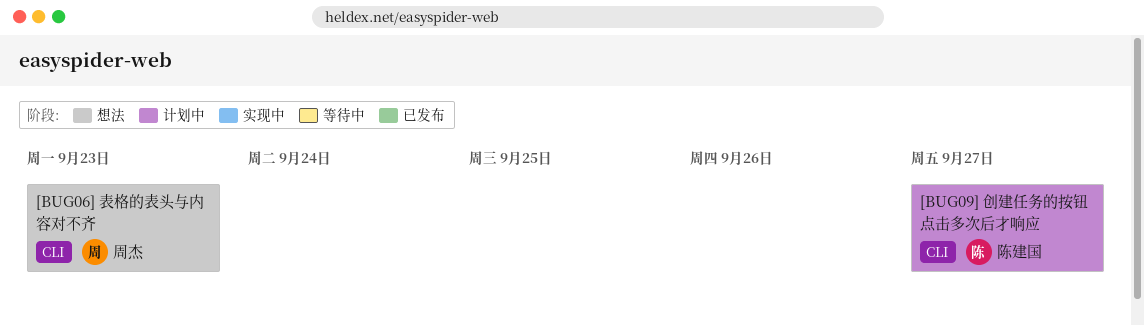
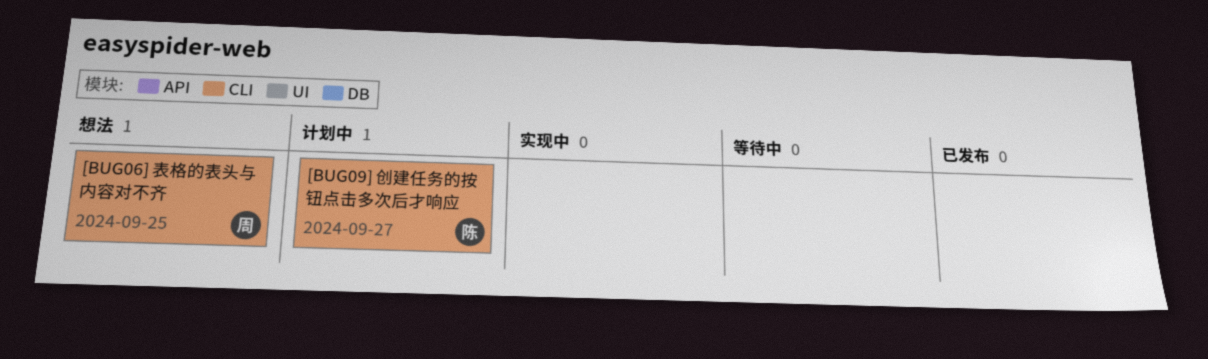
[BUG06] 表格的表头与内容对不齐, due: Sep 23 -> Sep 25

